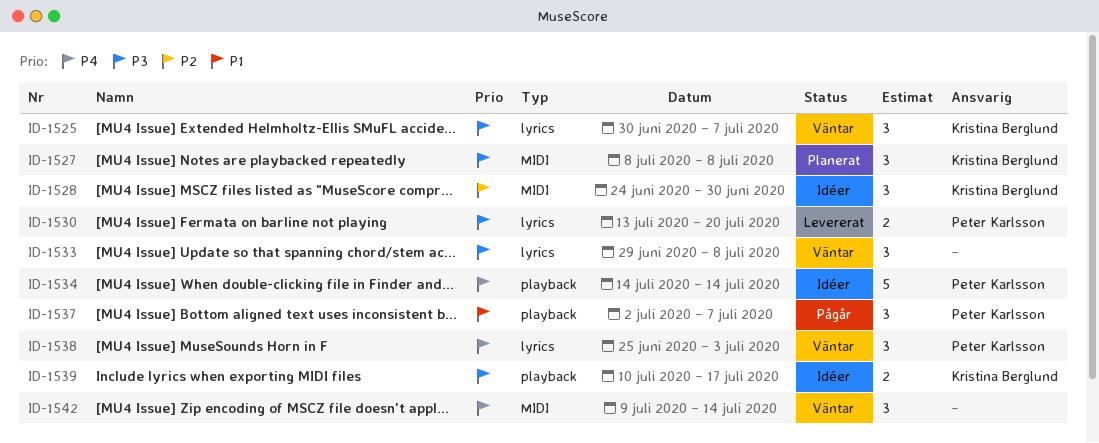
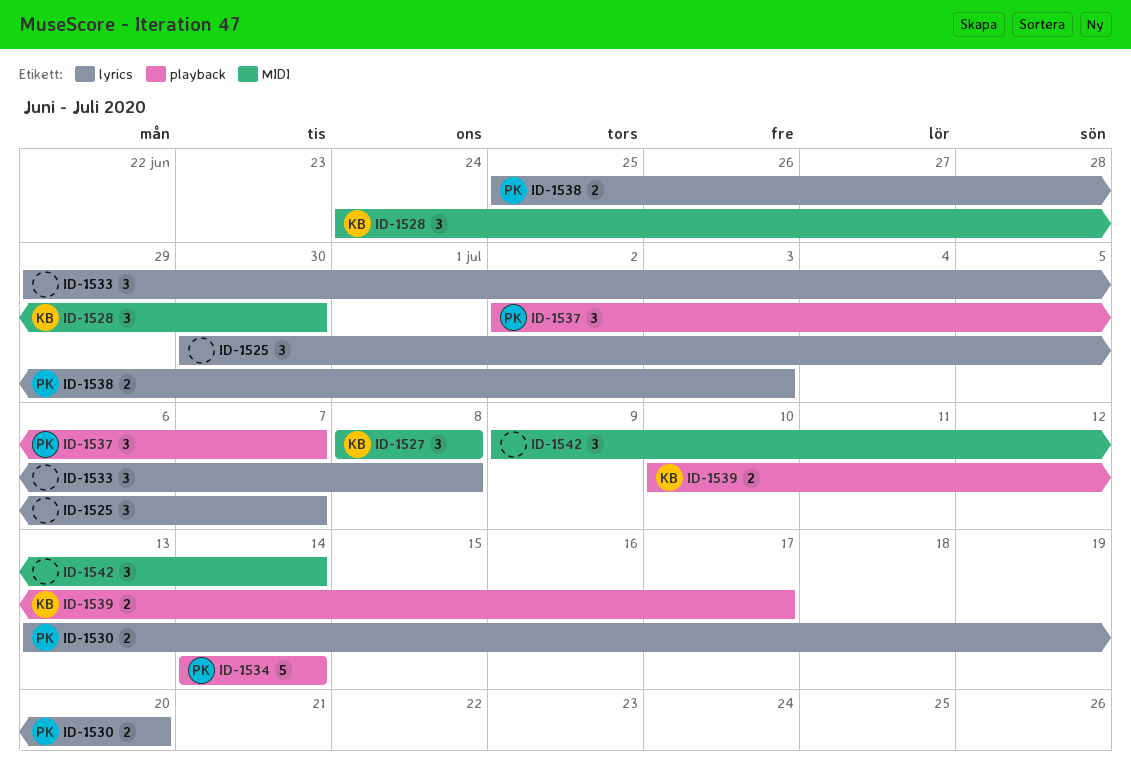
ID-1525, owner: Kristina Berglund -> none
ID-1538, estimate: 3 -> 2

